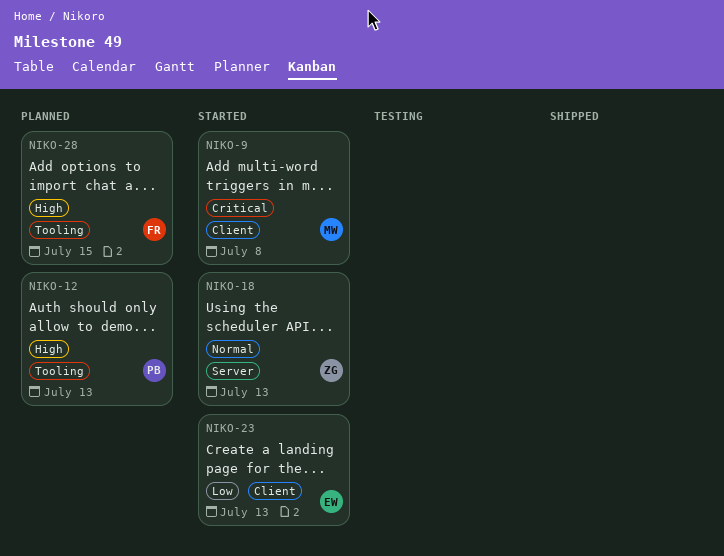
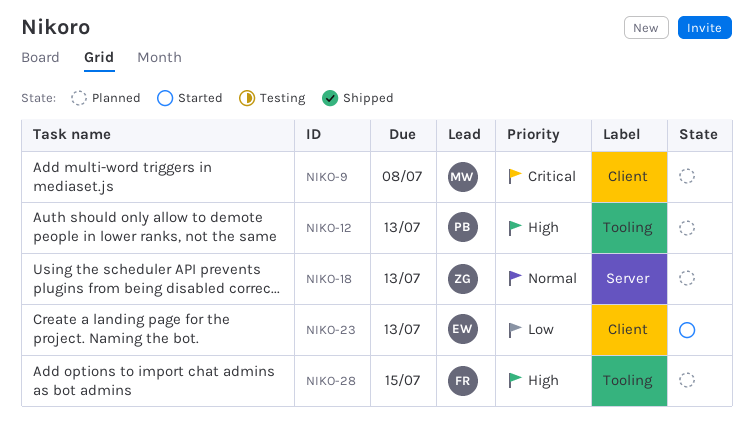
NIKO-9, status: Started -> Planned
NIKO-18, status: Started -> Planned

